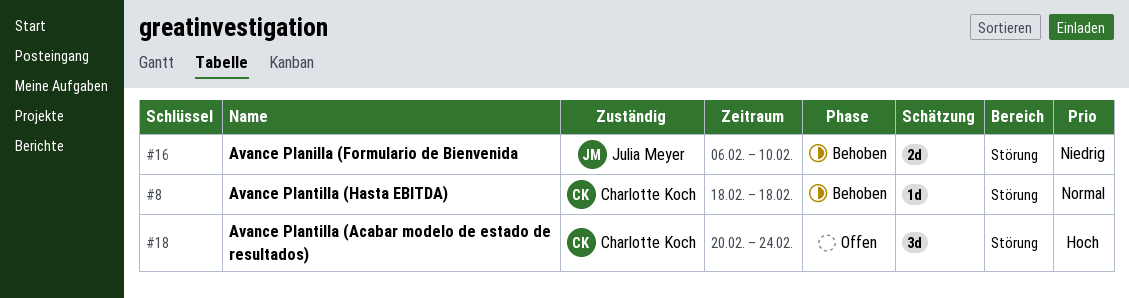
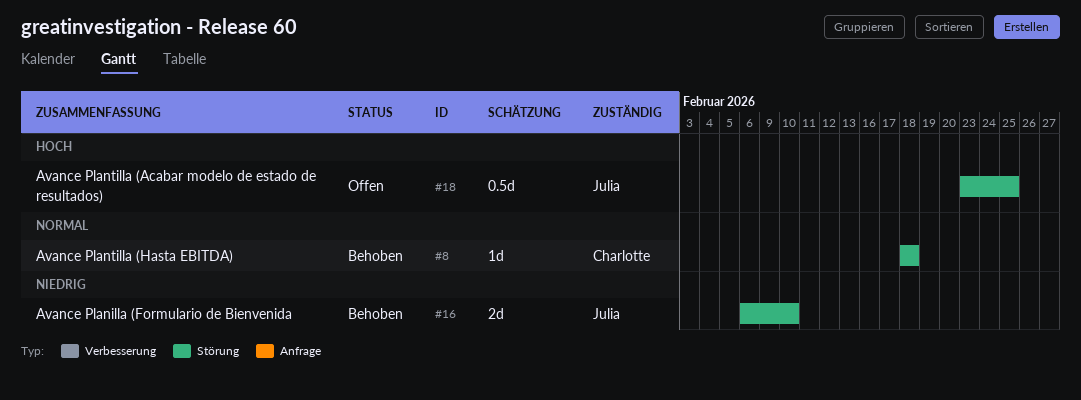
#18, owner: Charlotte Koch -> Julia Meyer
#18, estimate: 3d -> 0.5d
#18, start: Feb 20 -> Feb 23
#18, due: Feb 24 -> Feb 25

